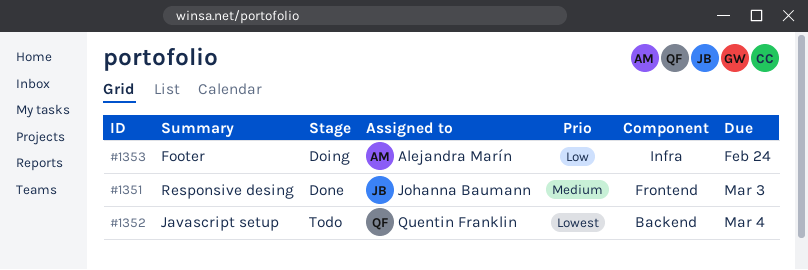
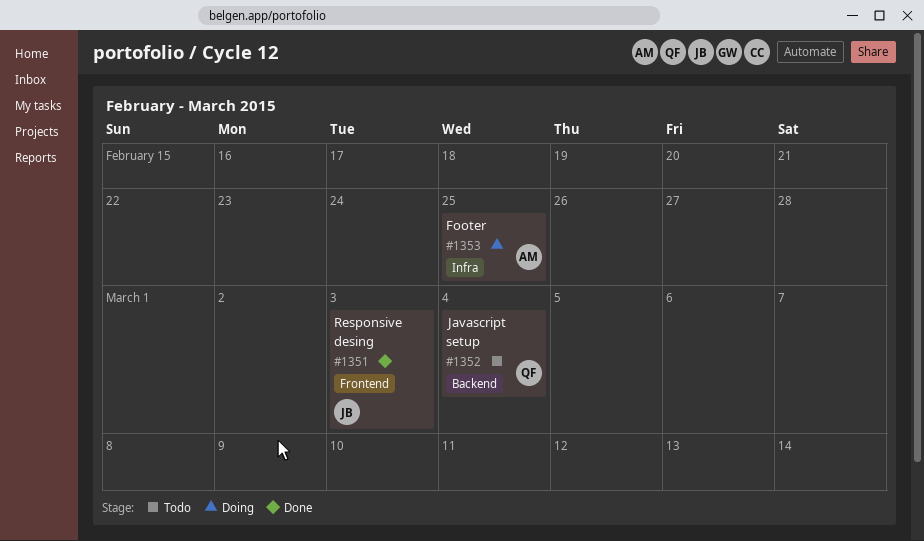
#1353, due: Feb 24 -> Feb 25

